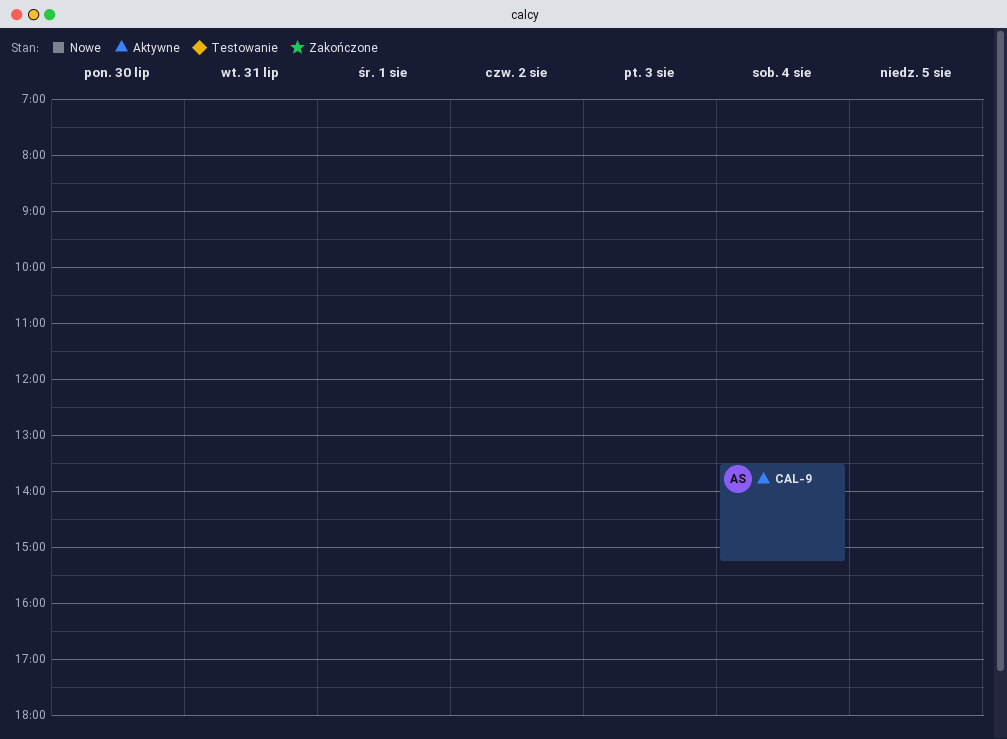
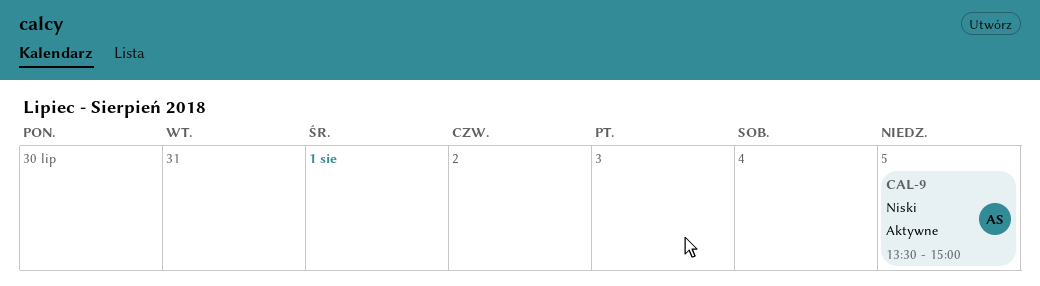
CAL-9, day: Aug 4 -> Aug 5
CAL-9, ends: 15:15 -> 15:00

